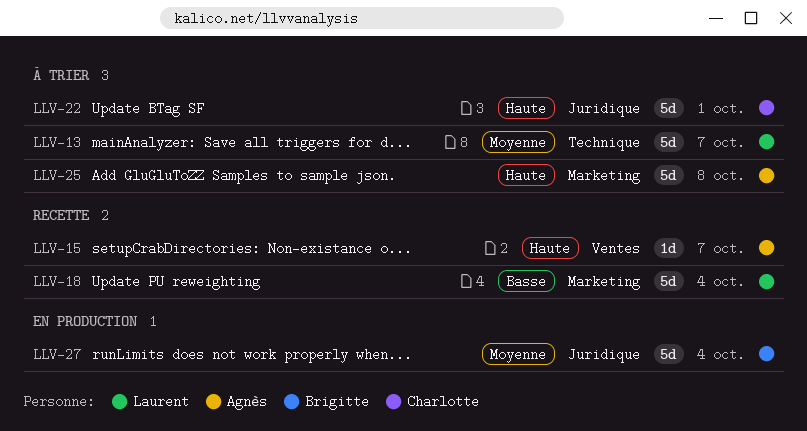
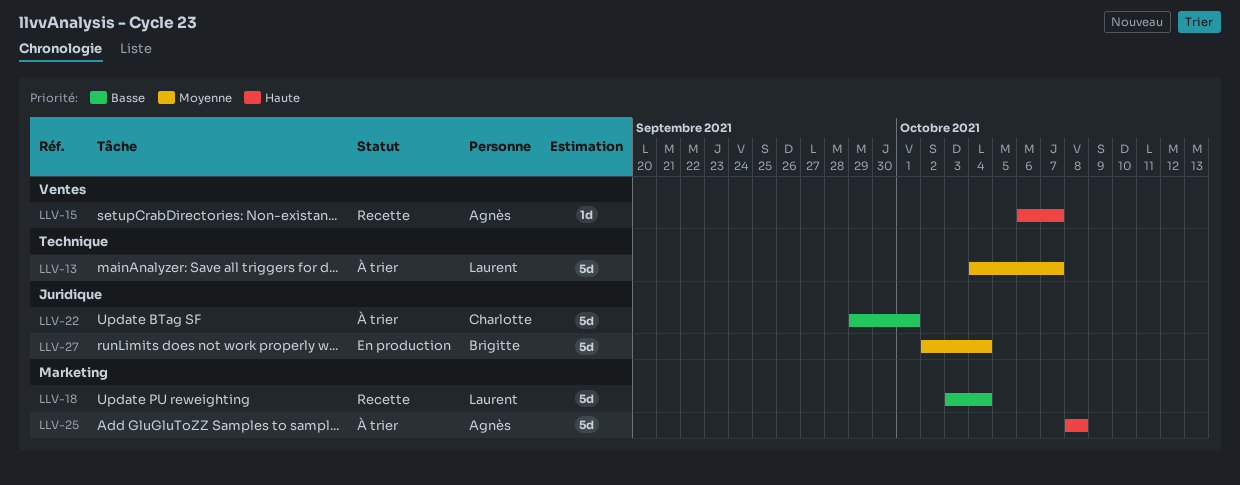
LLV-22, priority: Haute -> Basse

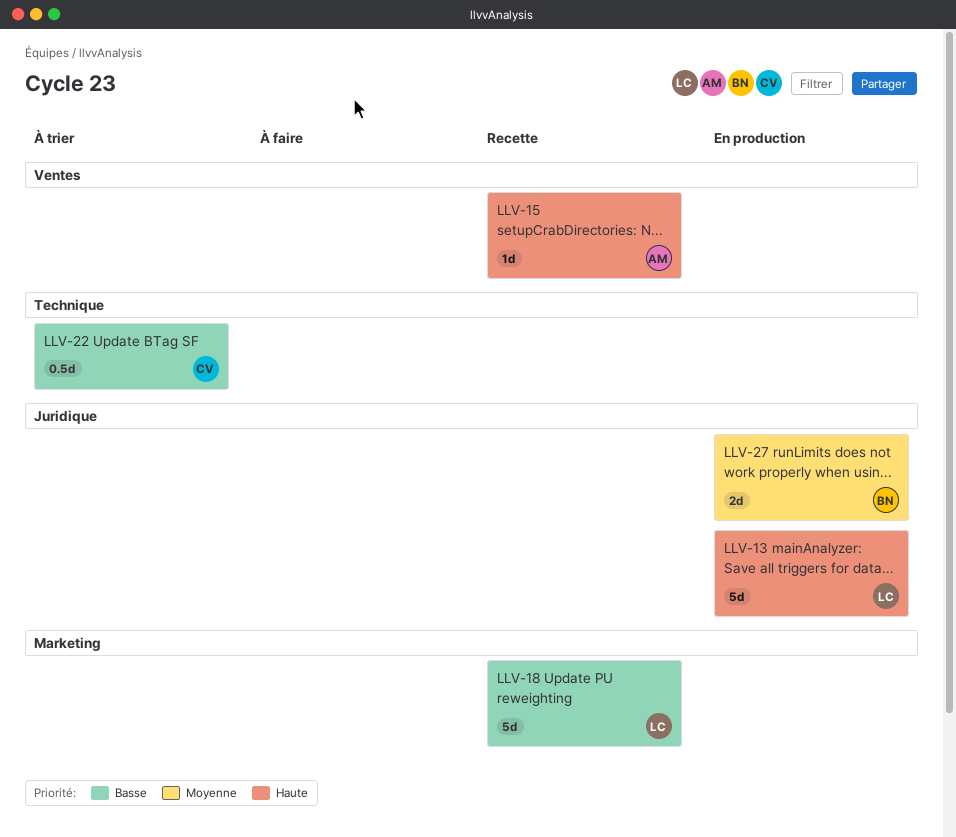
LLV-13, status: À trier -> En production
LLV-13, priority: Moyenne -> Haute
LLV-13, label: Technique -> Juridique
LLV-22, label: Juridique -> Technique
LLV-22, estimate: 5d -> 0.5d
LLV-25: present -> none
LLV-27, estimate: 5d -> 2d

